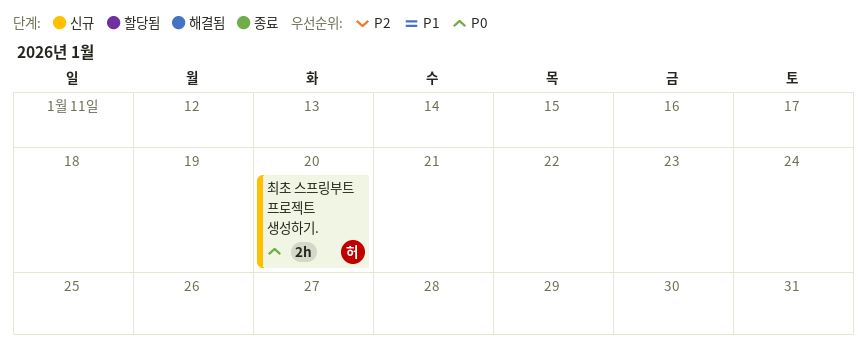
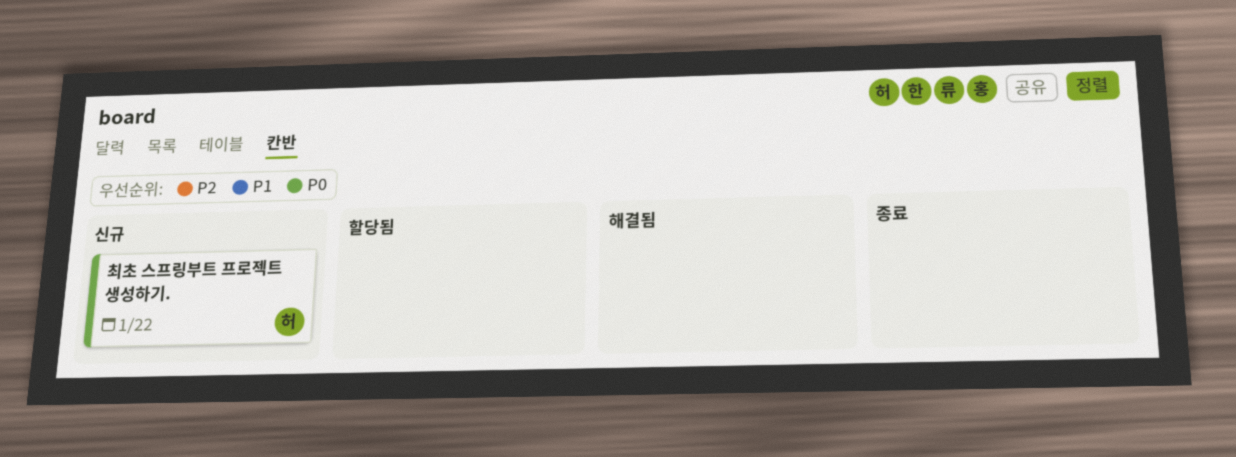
최초 스프링부트 프로젝트 생성하기., due: Jan 20 -> Jan 22

